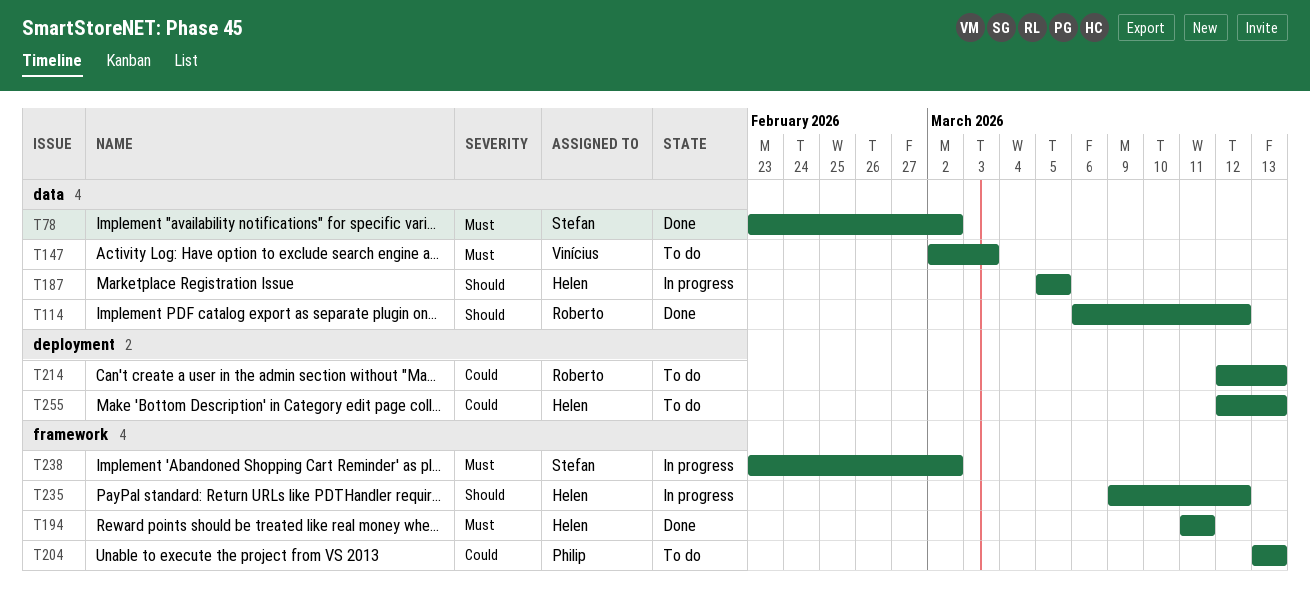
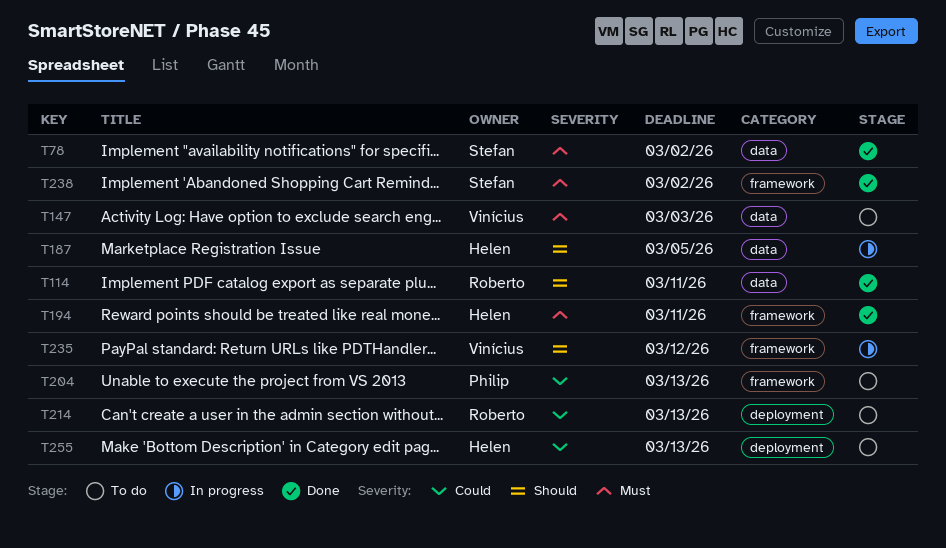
T114, due: Mar 12 -> Mar 11
T235, owner: Helen -> Vinícius
T238, status: In progress -> Done

